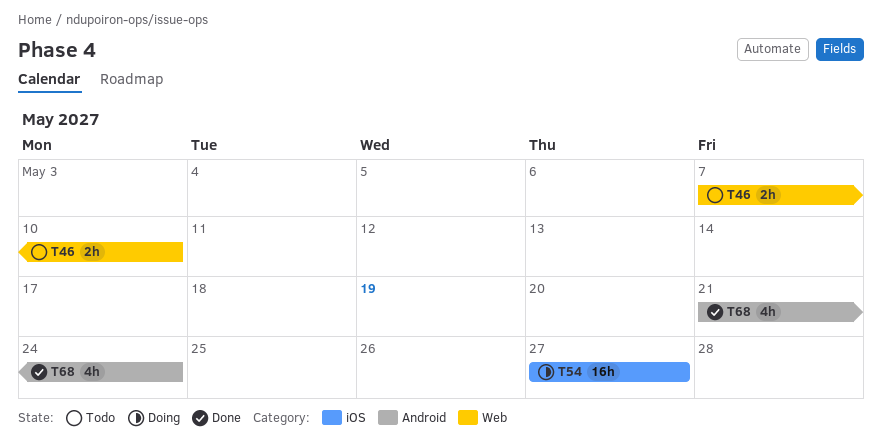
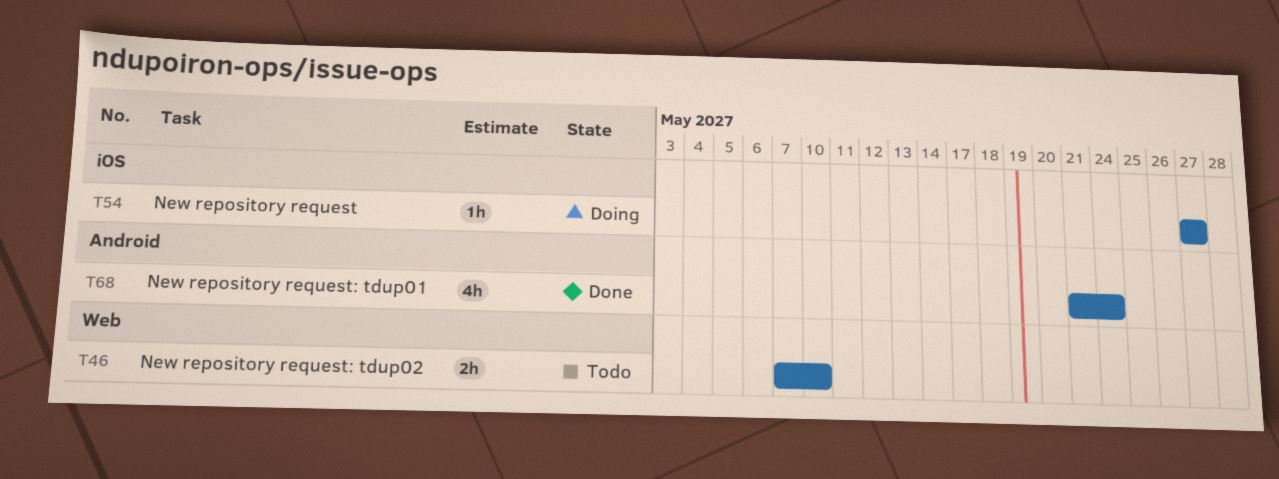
T54, estimate: 16h -> 1h

